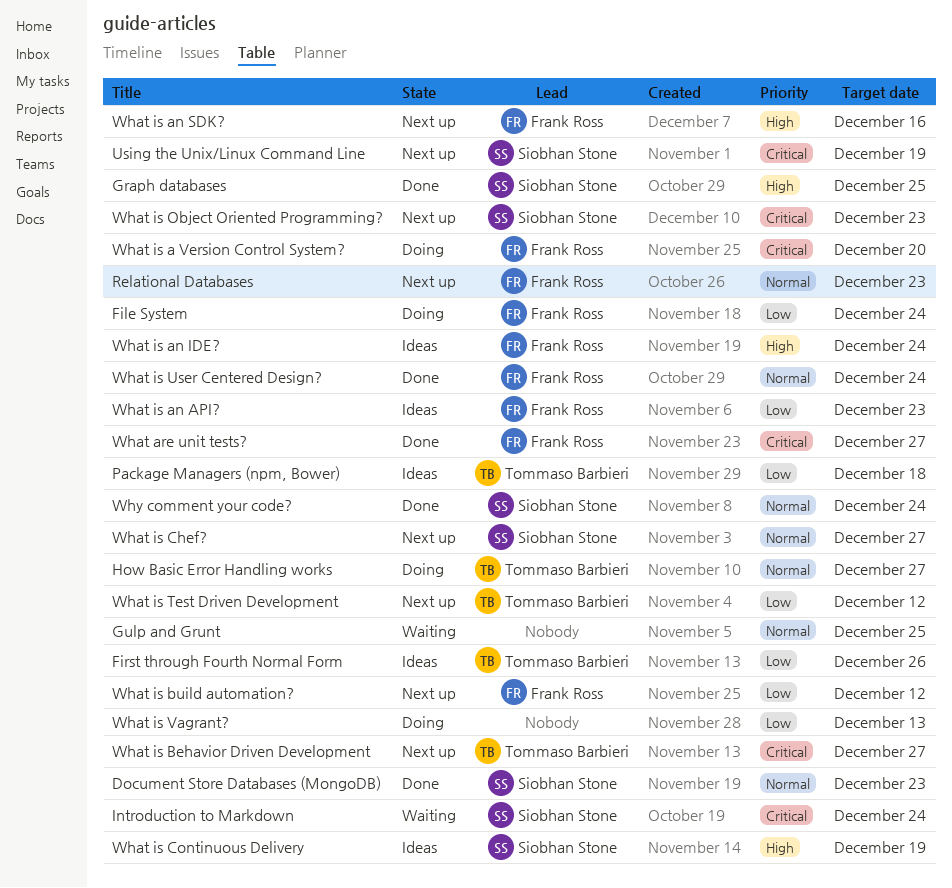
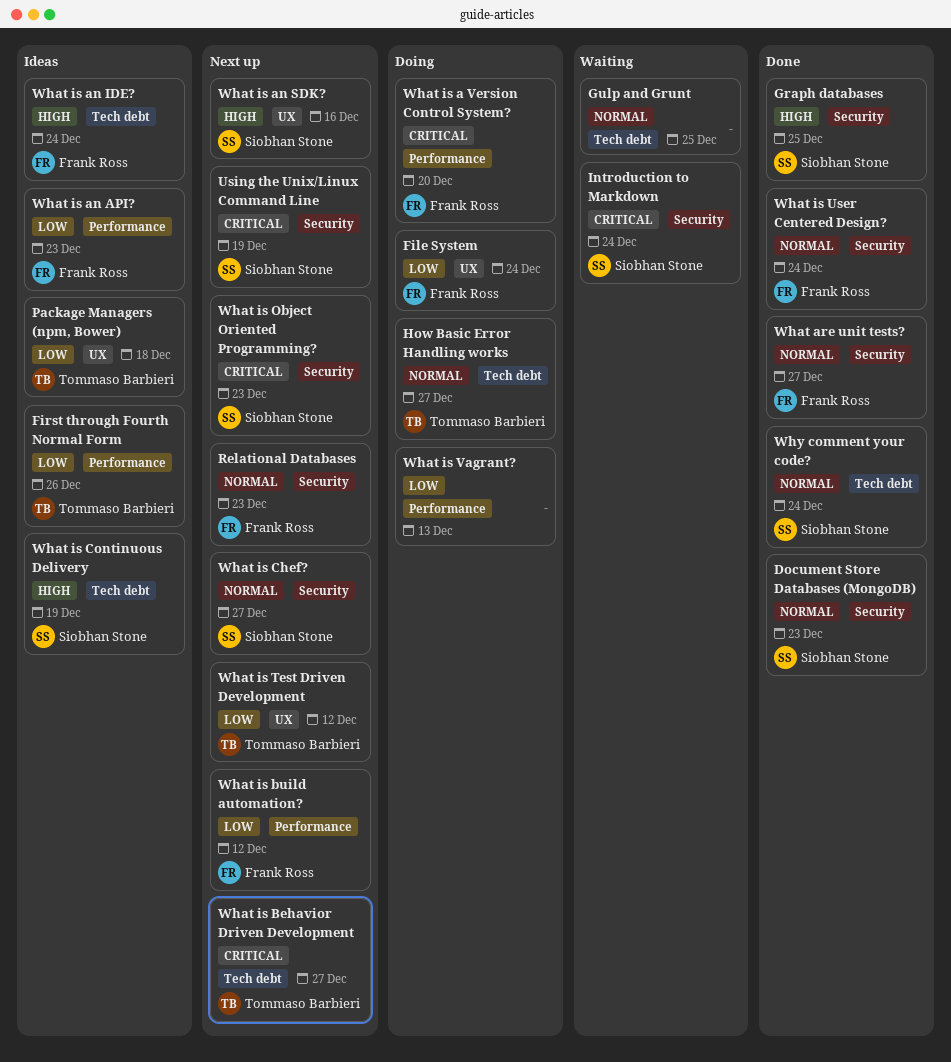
What are unit tests?, priority: Critical -> Normal
What is an SDK?, owner: Frank Ross -> Siobhan Stone

